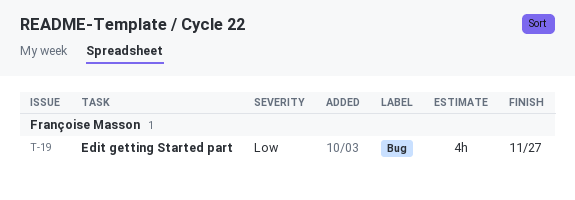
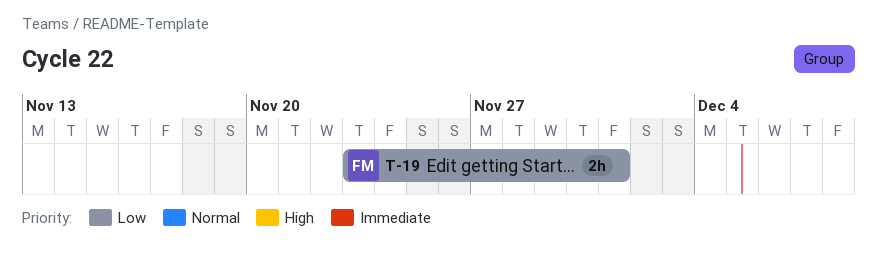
T-19, estimate: 4h -> 2h
T-19, due: Nov 27 -> Dec 1

